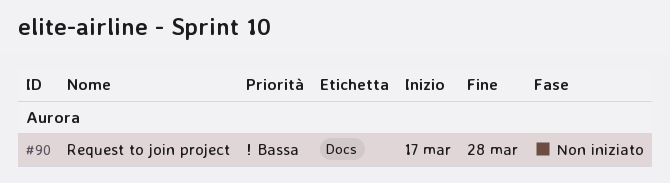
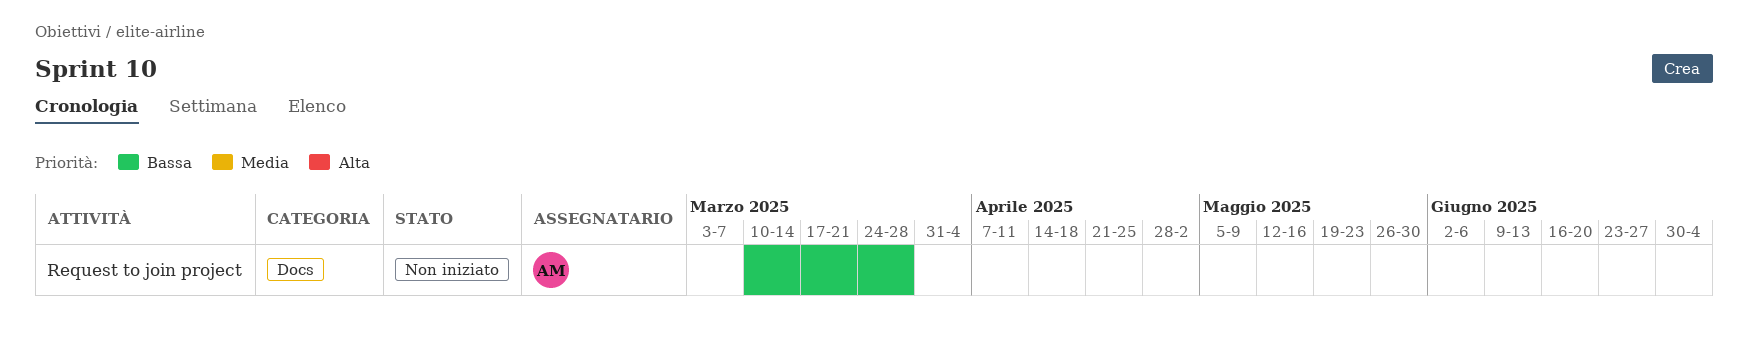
Request to join project, start: Mar 17 -> Mar 10

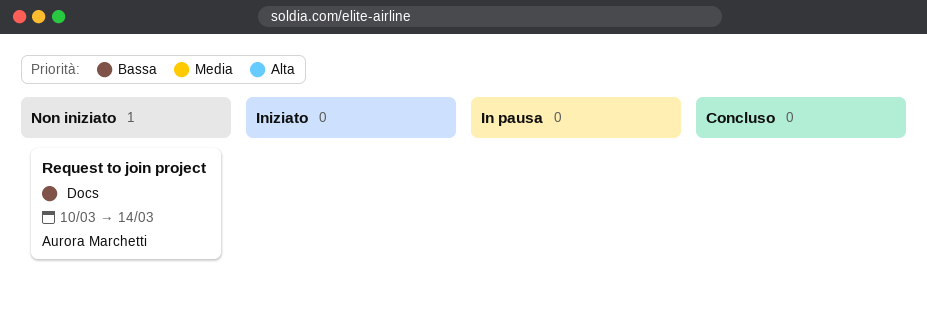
Request to join project, due: Mar 28 -> Mar 14

